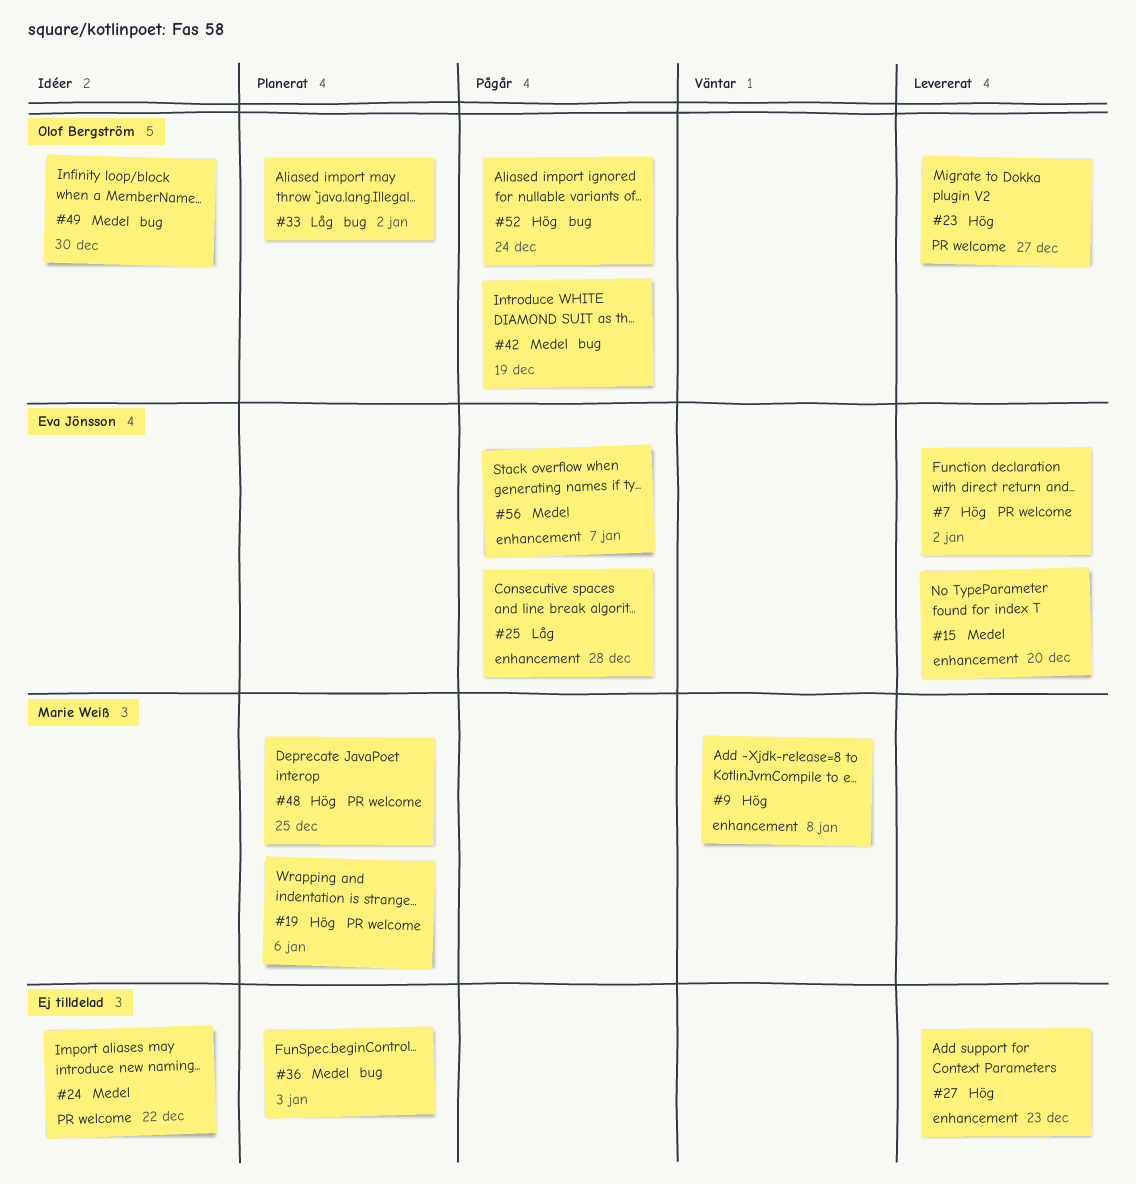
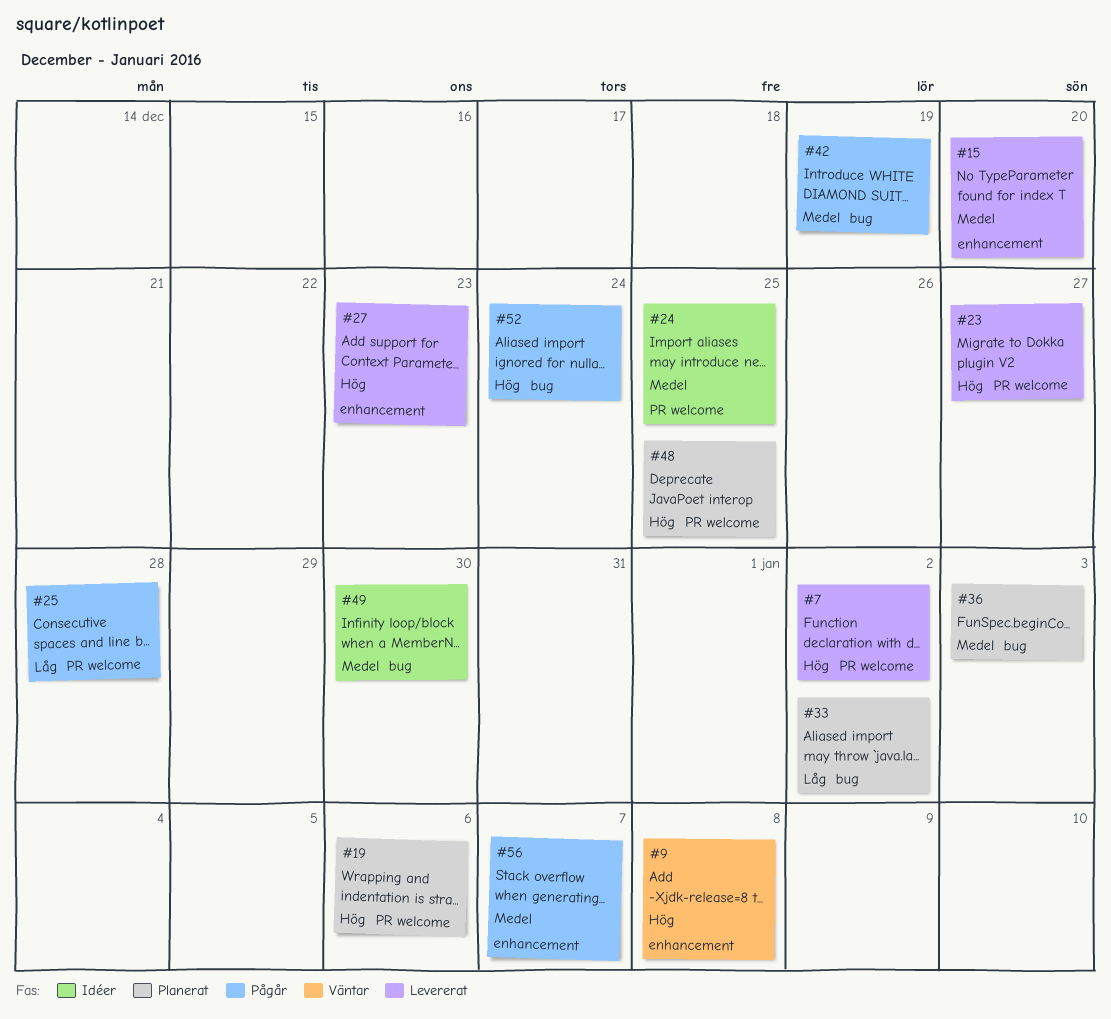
#24, due: Dec 22 -> Dec 25
#25, label: enhancement -> PR welcome

